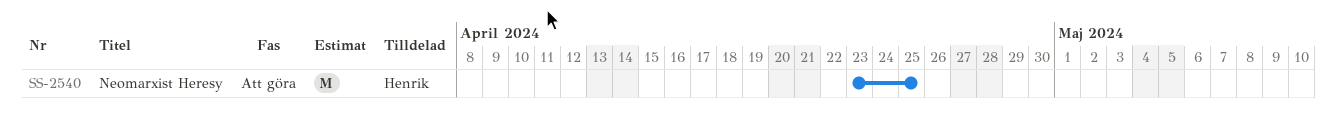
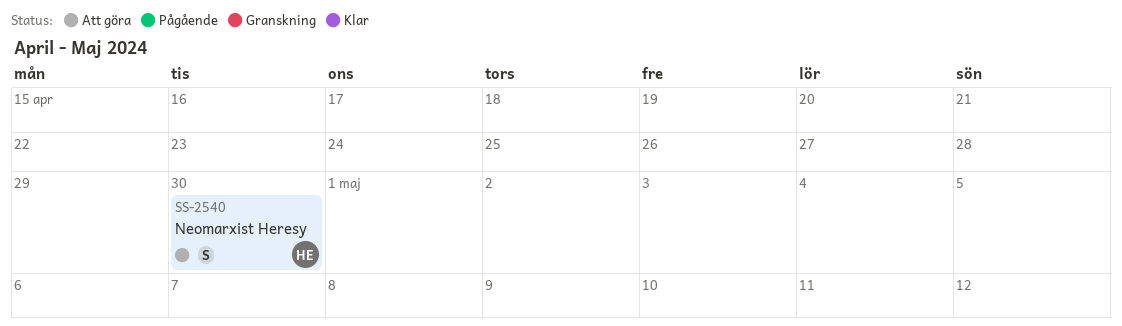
SS-2540, estimate: M -> S
SS-2540, due: Apr 25 -> Apr 30

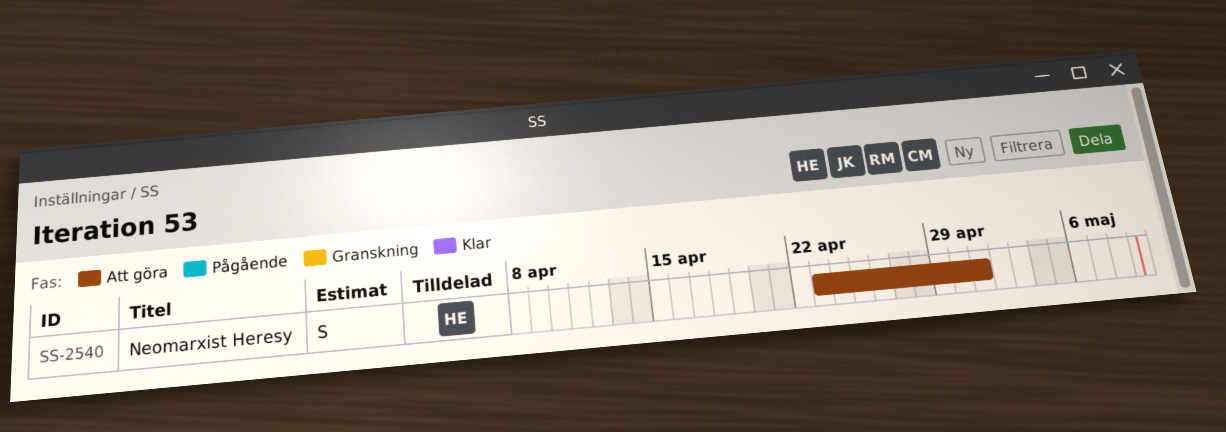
SS-2540, due: Apr 30 -> May 1

